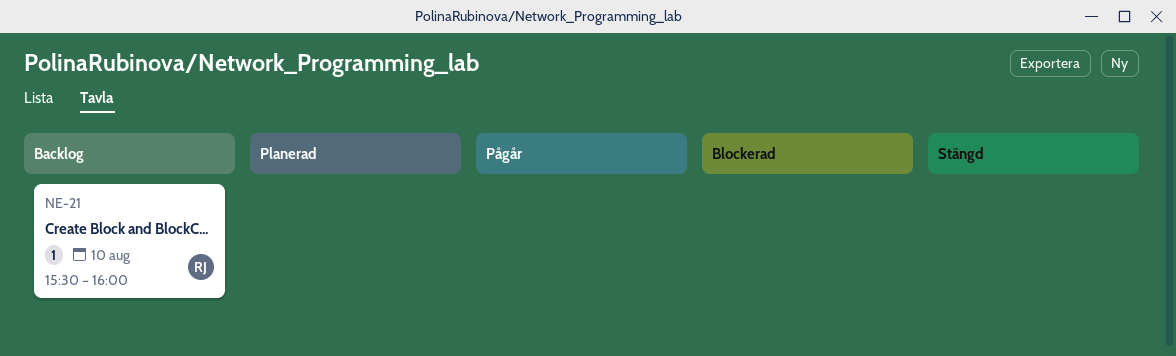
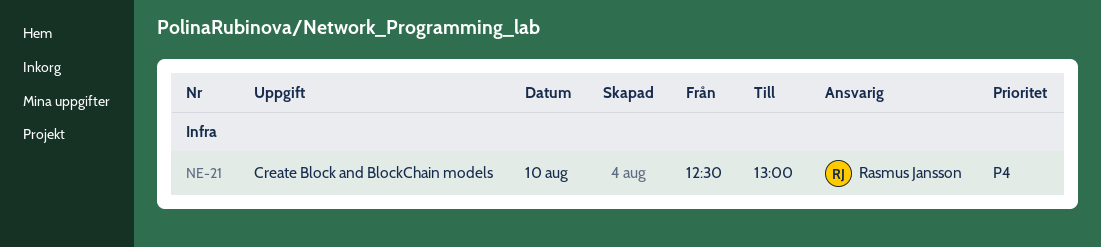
NE-21, begins: 15:30 -> 12:30
NE-21, ends: 16:00 -> 13:00

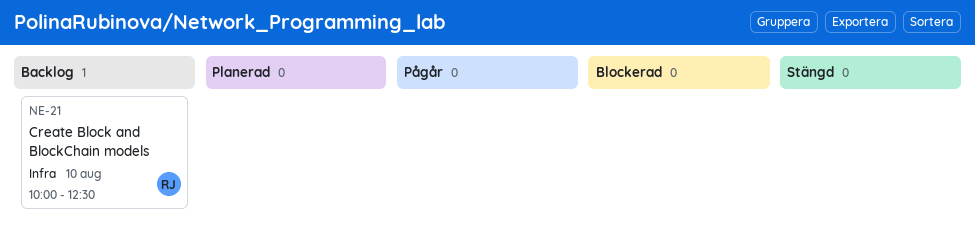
NE-21, begins: 12:30 -> 10:00
NE-21, ends: 13:00 -> 12:30

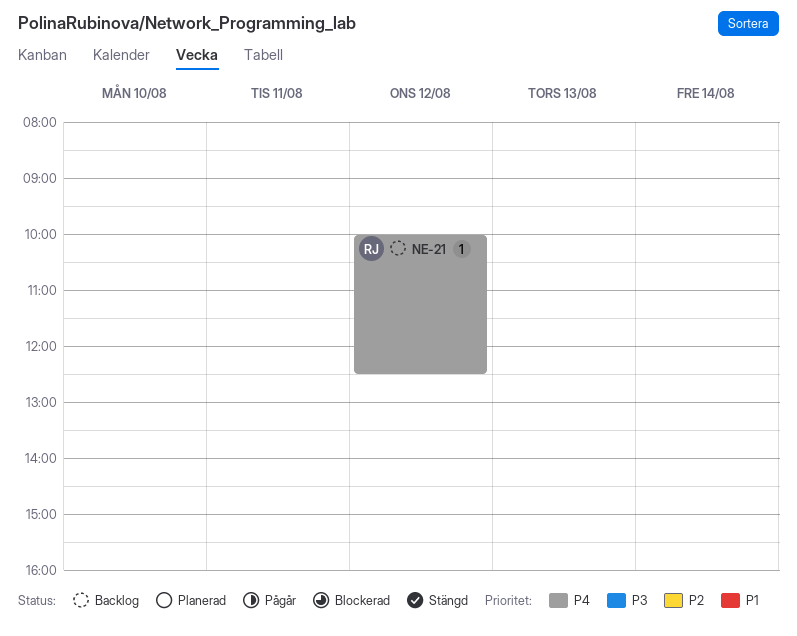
NE-21, day: Aug 10 -> Aug 12

